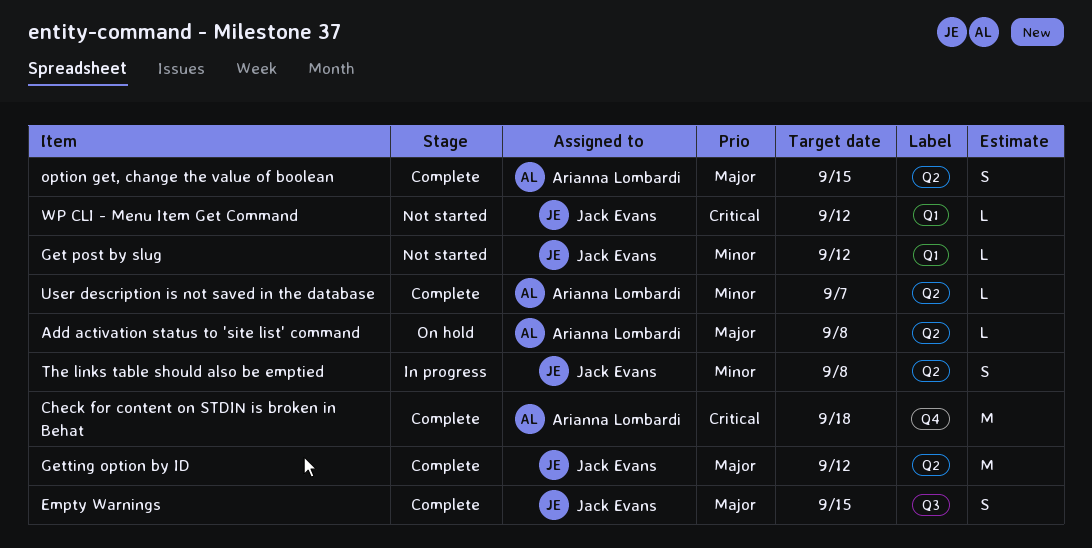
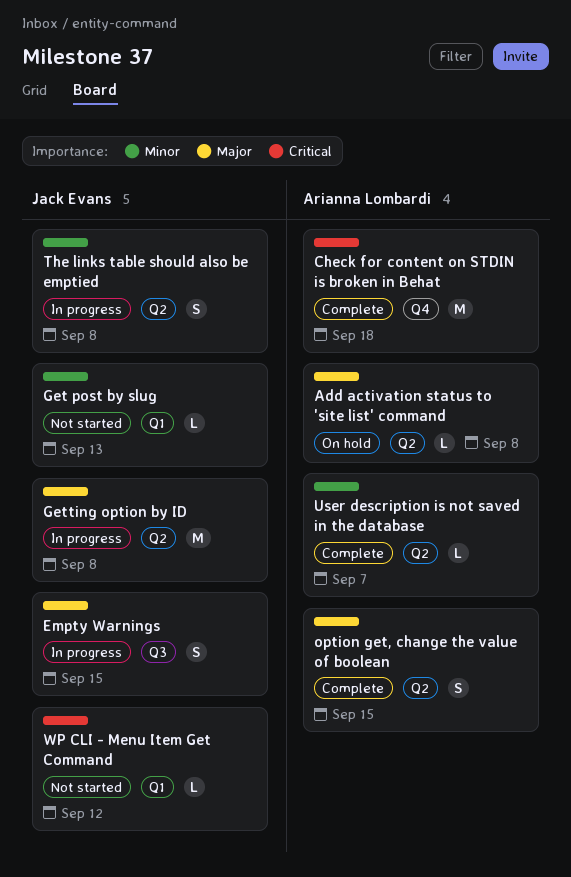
Empty Warnings, status: Complete -> In progress
Get post by slug, due: Sep 12 -> Sep 13
Getting option by ID, status: Complete -> In progress
Getting option by ID, due: Sep 12 -> Sep 8

